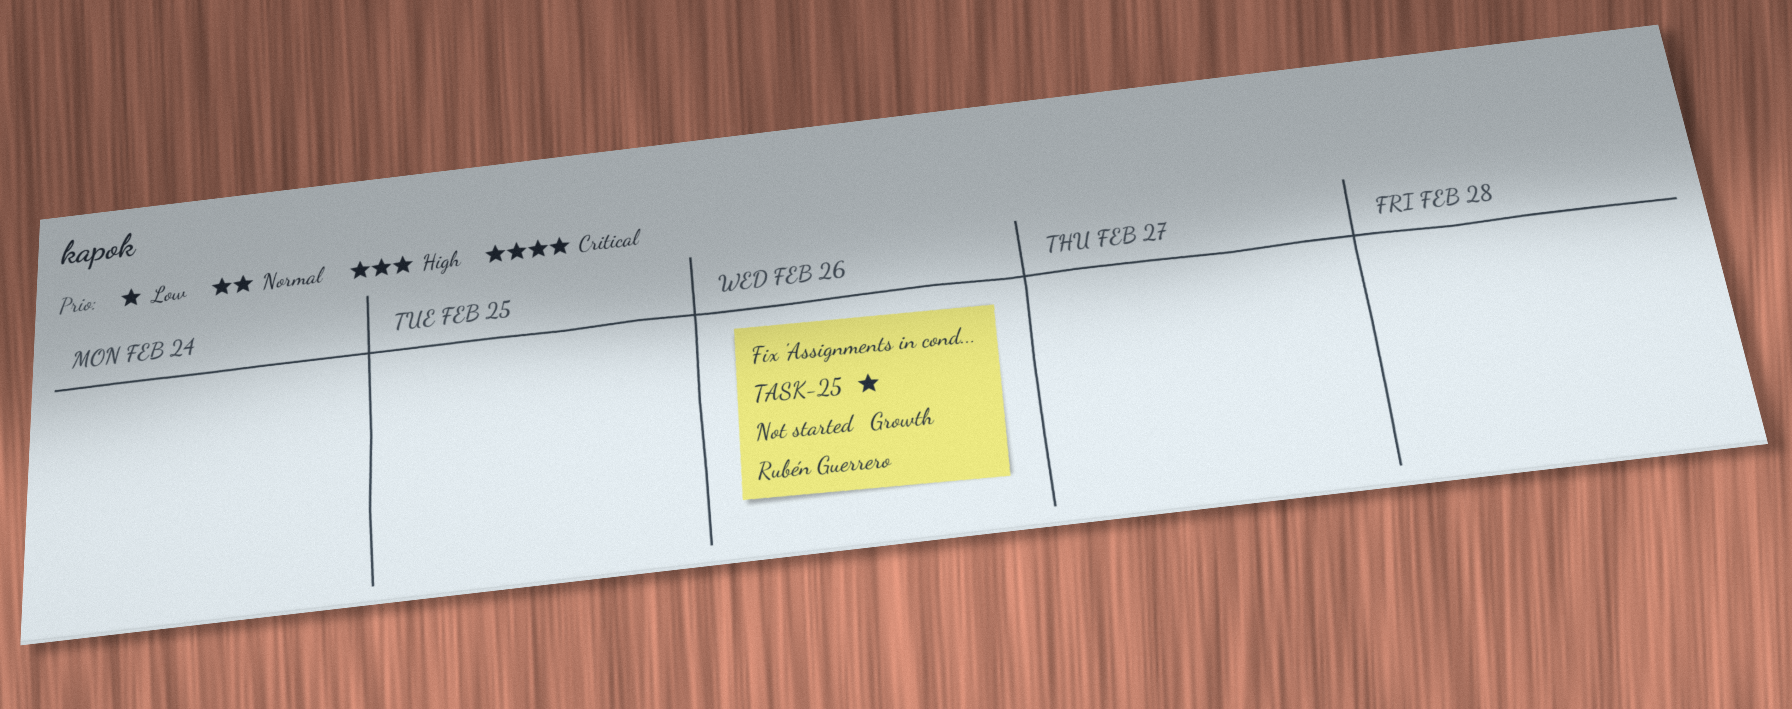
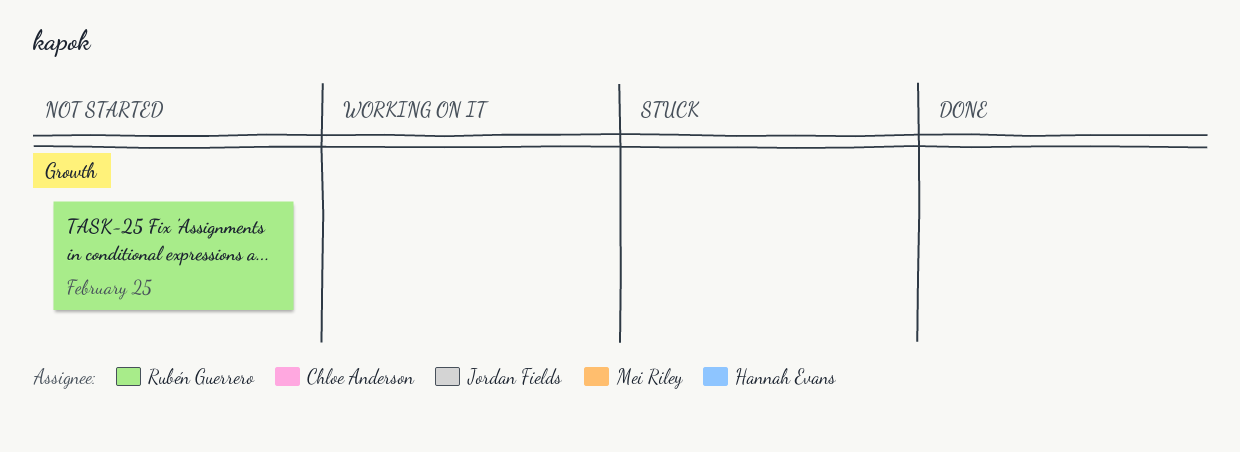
TASK-25, due: Feb 26 -> Feb 25

